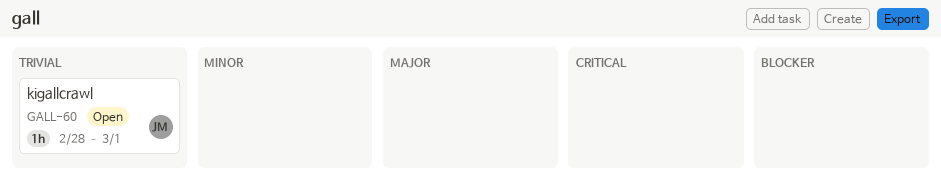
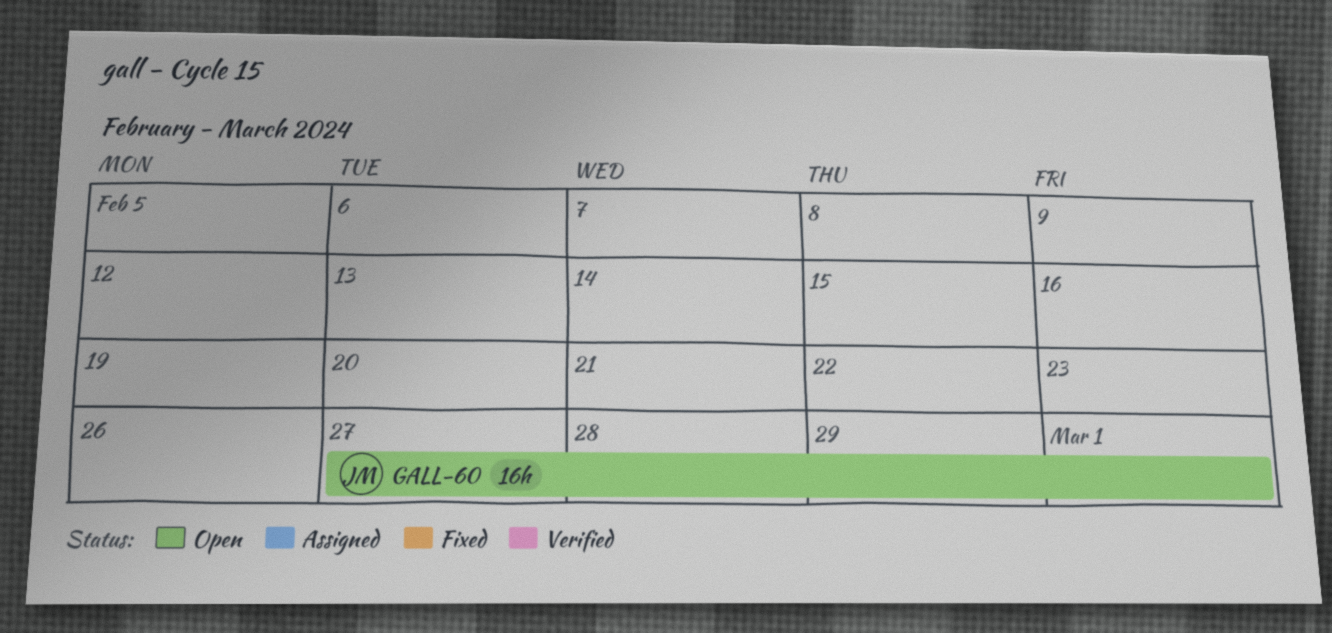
GALL-60, estimate: 1h -> 16h
GALL-60, start: Feb 28 -> Feb 27

